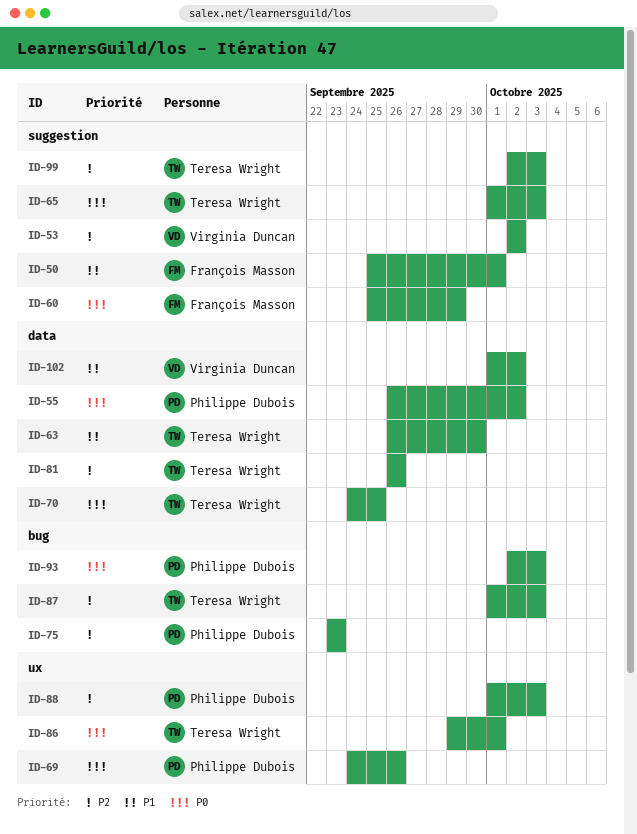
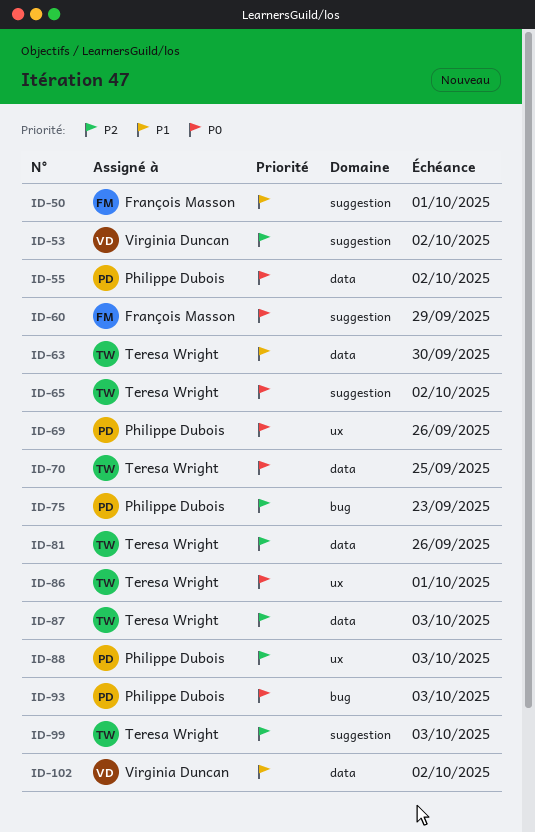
ID-65, due: Oct 3 -> Oct 2
ID-87, label: bug -> data

